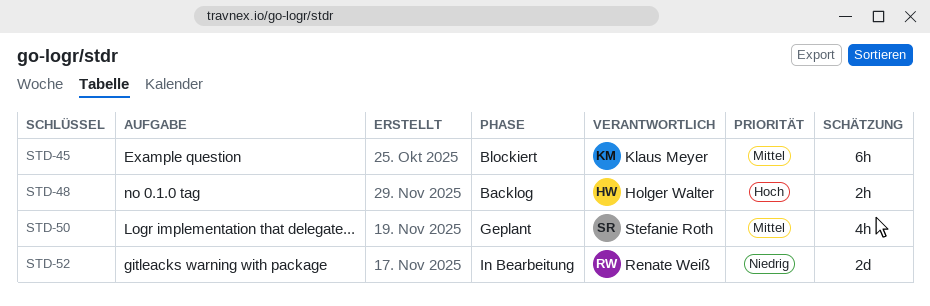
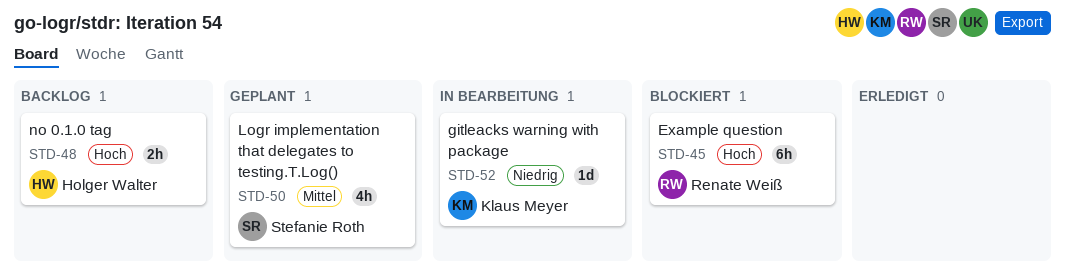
STD-45, owner: Klaus Meyer -> Renate Weiß
STD-45, priority: Mittel -> Hoch
STD-52, owner: Renate Weiß -> Klaus Meyer
STD-52, estimate: 2d -> 1d

